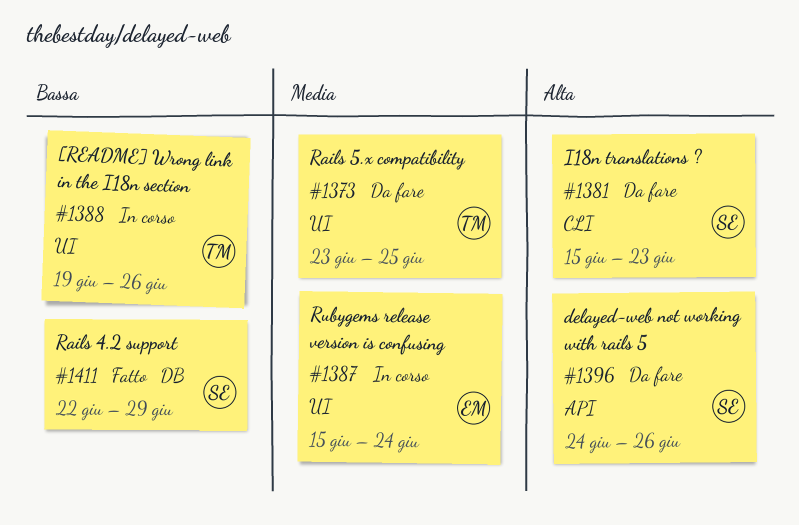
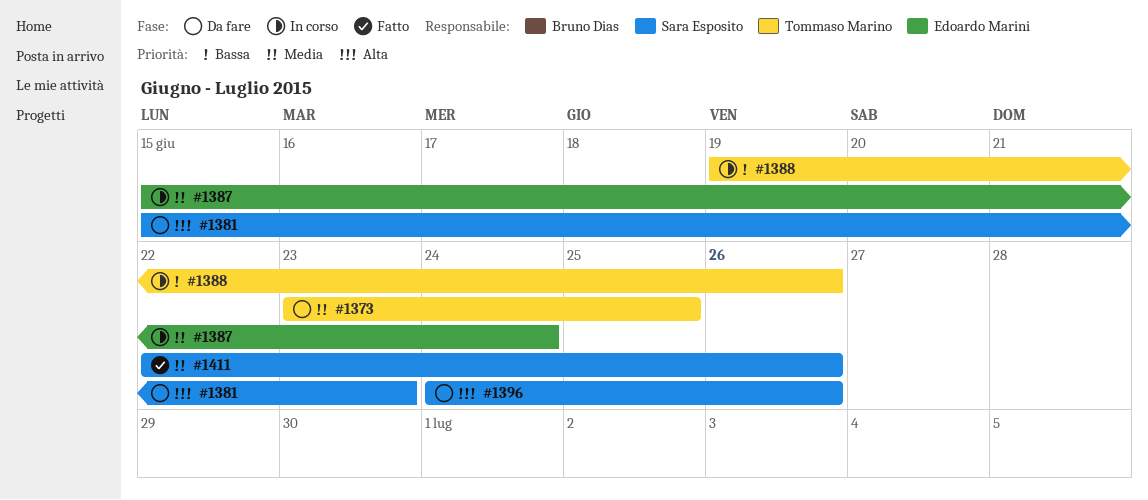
#1411, priority: Bassa -> Media
#1411, due: Jun 29 -> Jun 26

